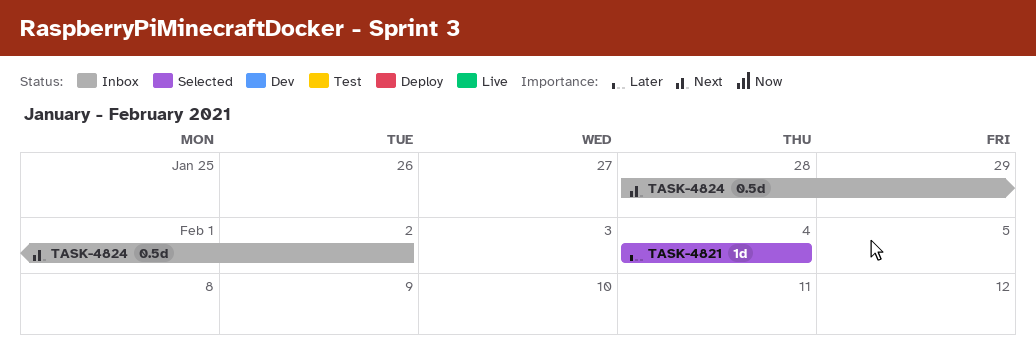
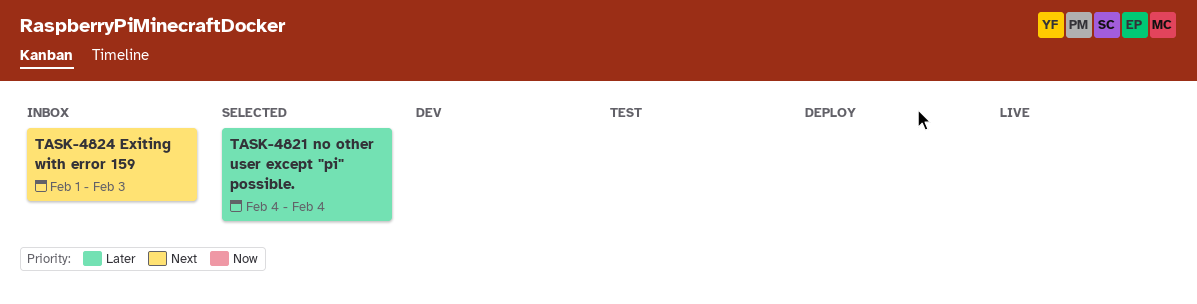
TASK-4824, start: Jan 28 -> Feb 1
TASK-4824, due: Feb 2 -> Feb 3

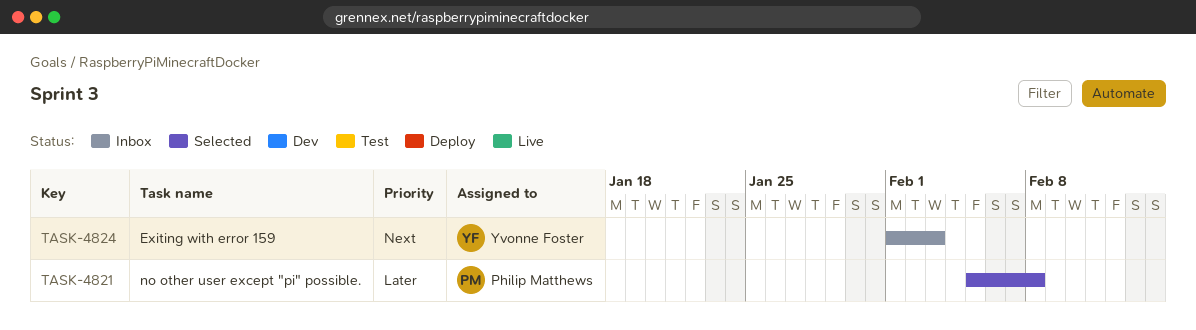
TASK-4821, start: Feb 4 -> Feb 5
TASK-4821, due: Feb 4 -> Feb 8

